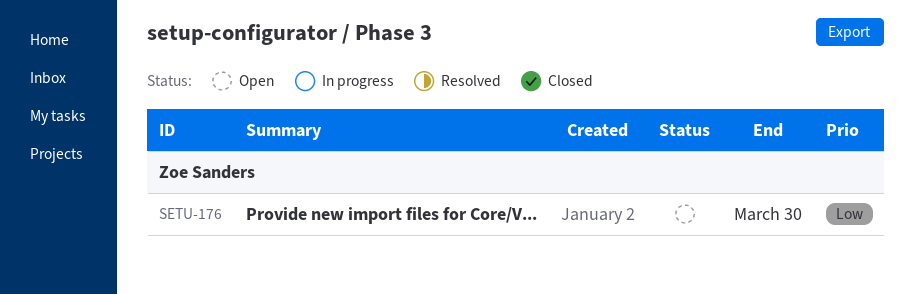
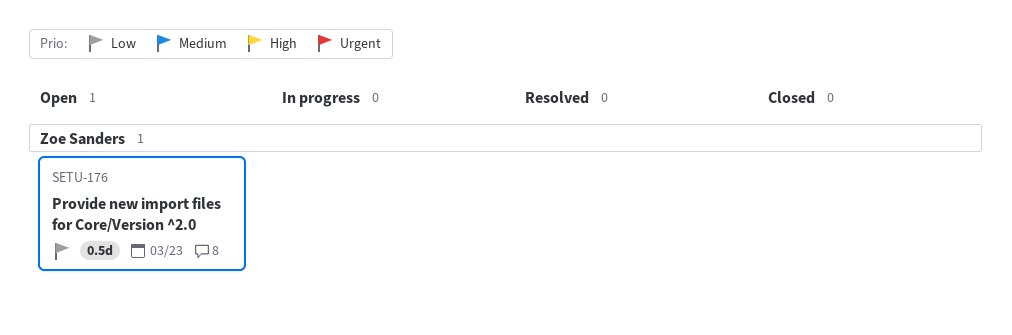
SETU-176, due: Mar 30 -> Mar 23

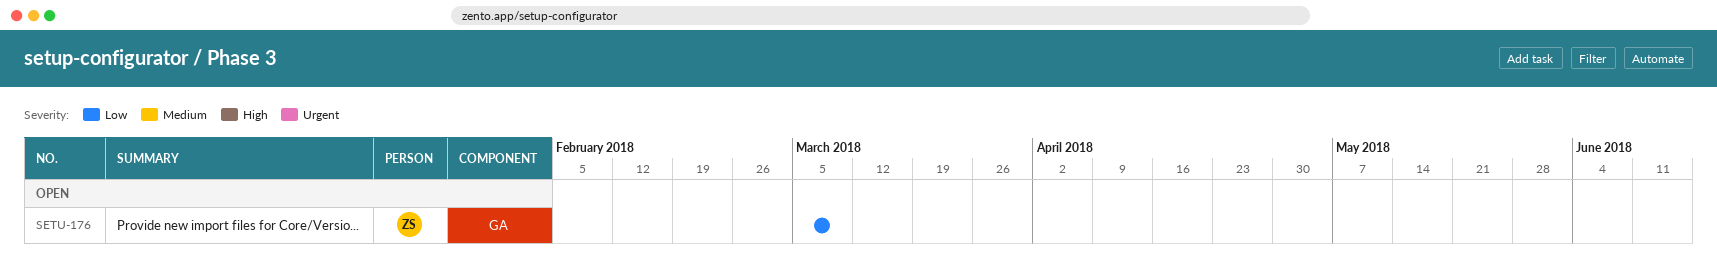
SETU-176, due: Mar 23 -> Mar 9

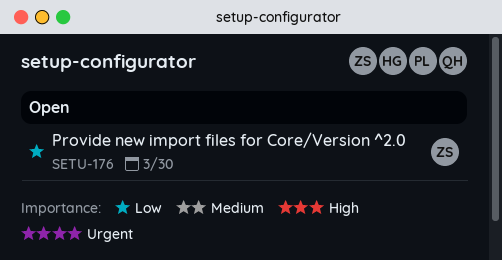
SETU-176, due: Mar 9 -> Mar 30

